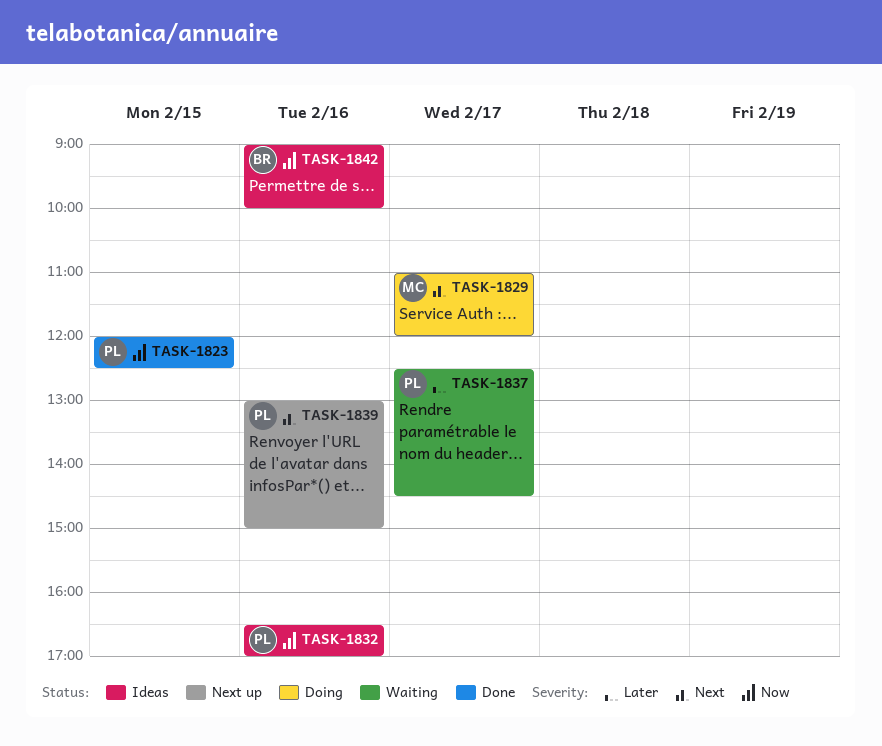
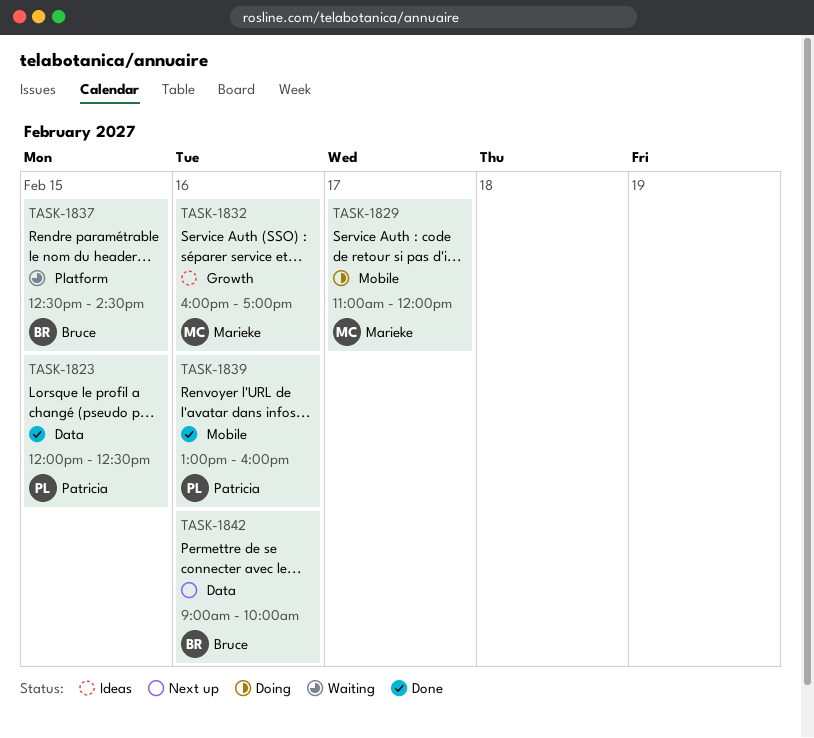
TASK-1832, owner: Patricia -> Marieke
TASK-1832, begins: 16:30 -> 16:00
TASK-1837, owner: Patricia -> Bruce
TASK-1837, day: Feb 17 -> Feb 15
TASK-1839, status: Next up -> Done
TASK-1839, ends: 15:00 -> 16:00
TASK-1842, status: Ideas -> Next up

